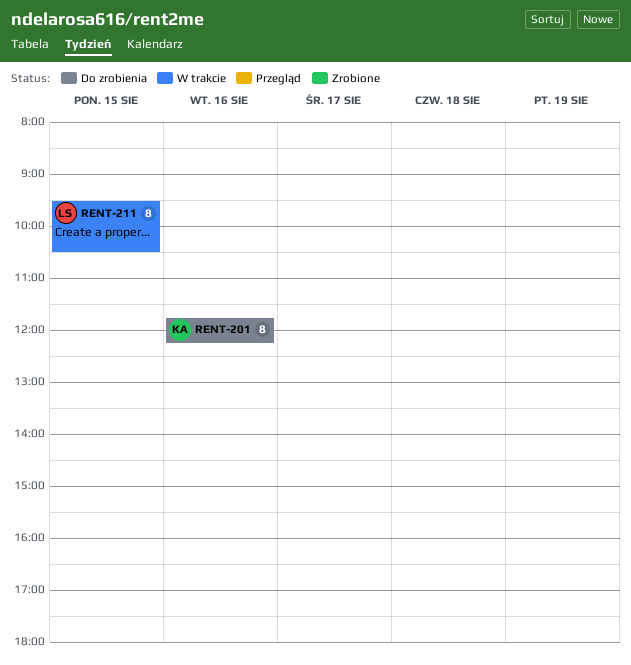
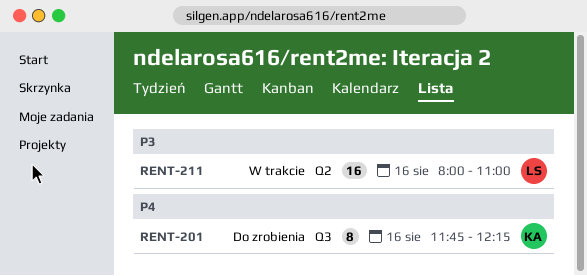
RENT-211, estimate: 8 -> 16
RENT-211, day: Aug 15 -> Aug 16
RENT-211, begins: 09:30 -> 08:00
RENT-211, ends: 10:30 -> 11:00

